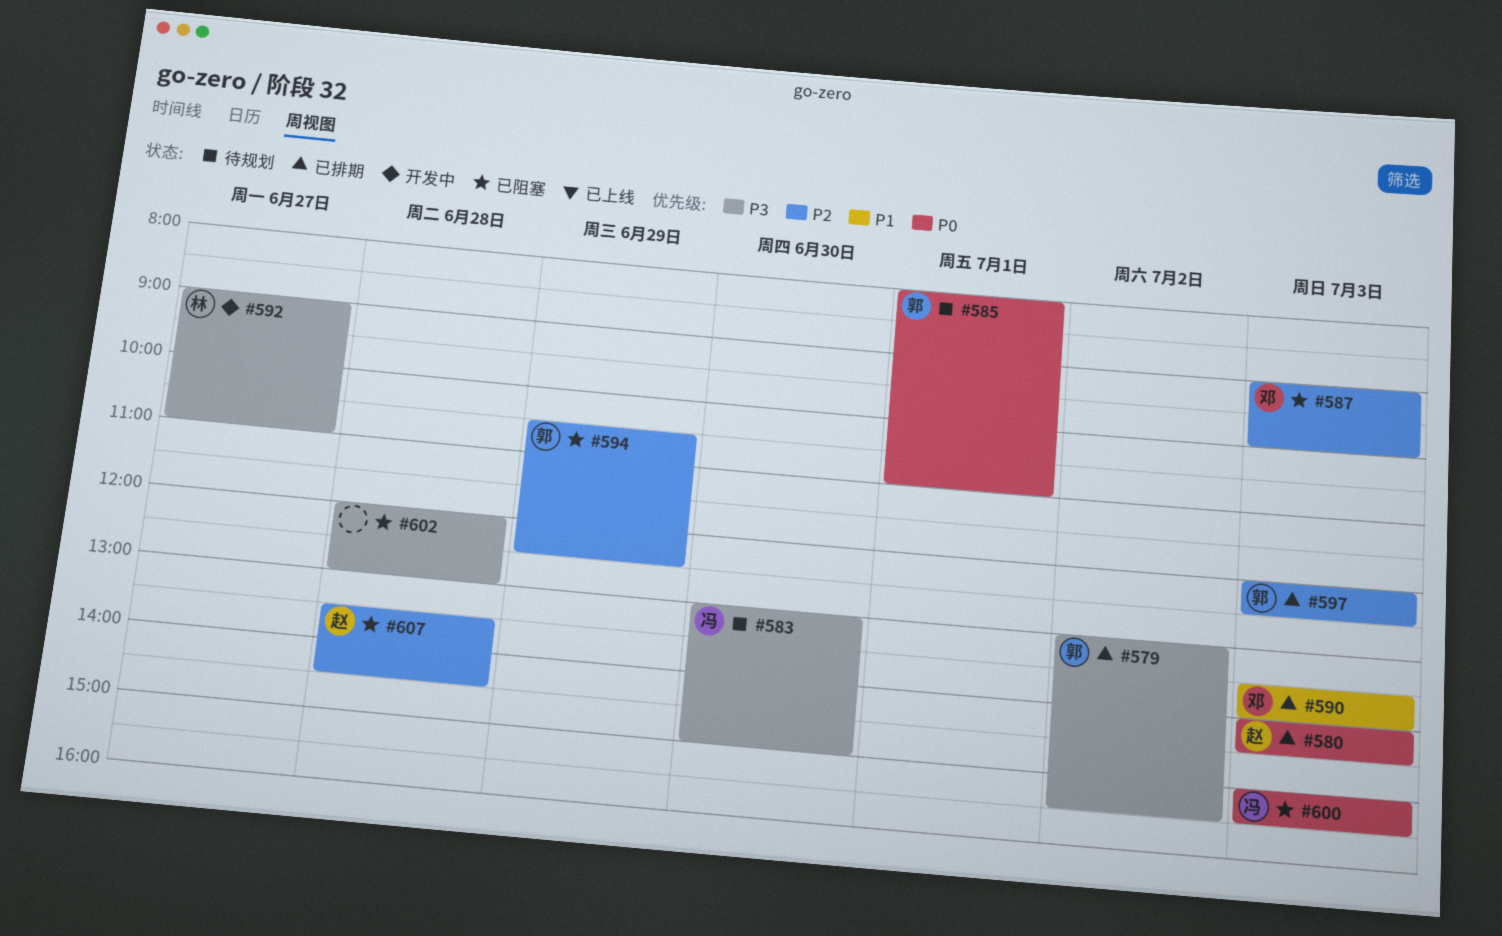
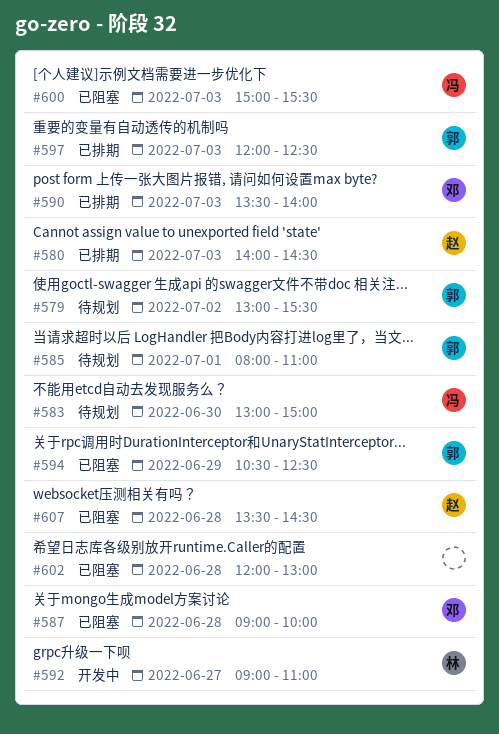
#579, status: 已排期 -> 待规划
#587, day: Jul 3 -> Jun 28

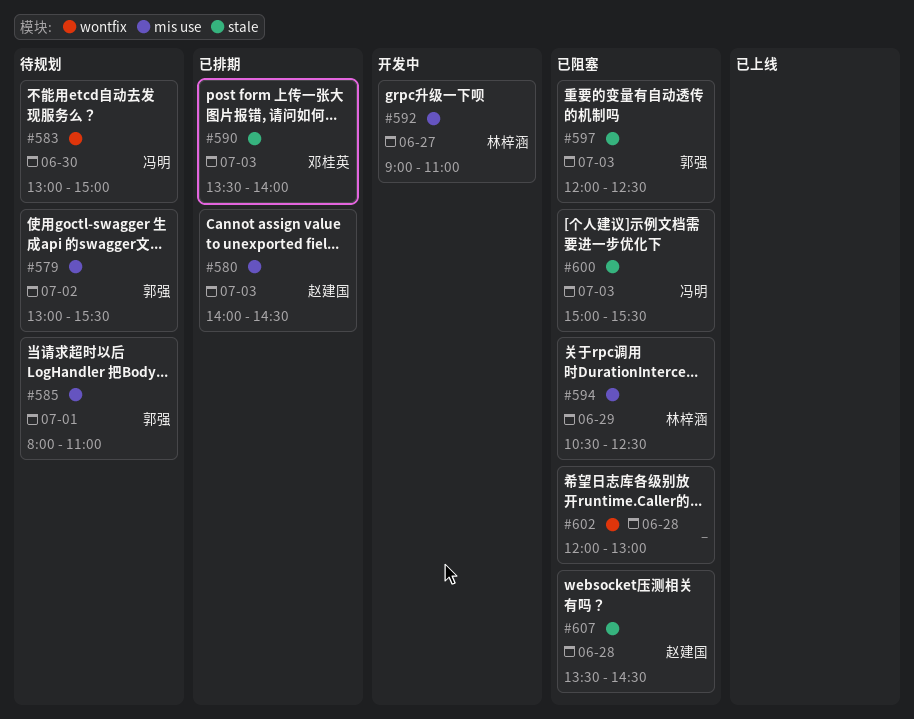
#587: present -> none
#594, owner: 郭强 -> 林梓涵
#597, status: 已排期 -> 已阻塞

